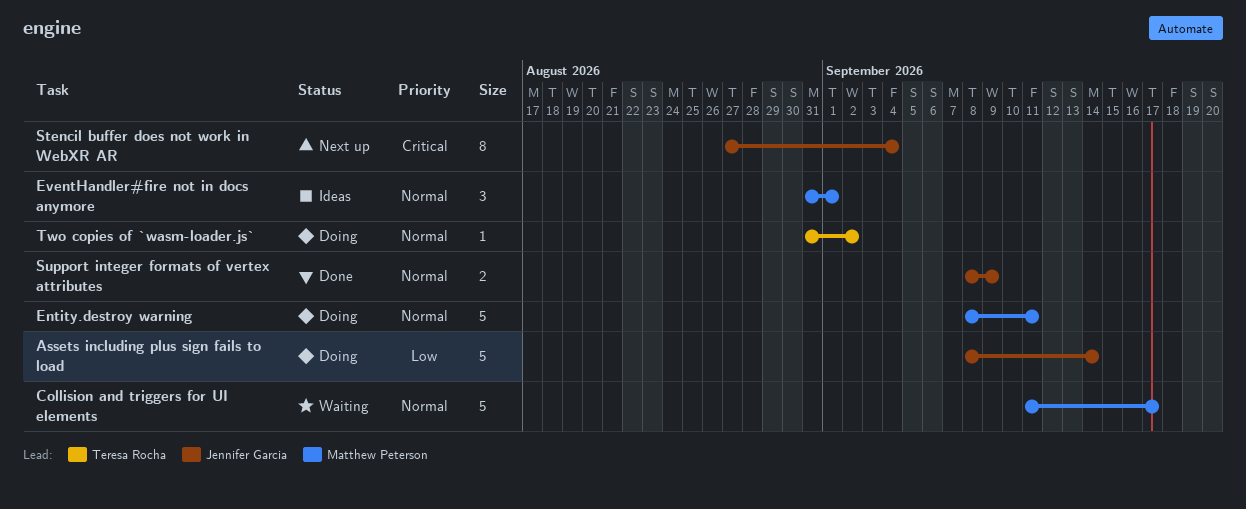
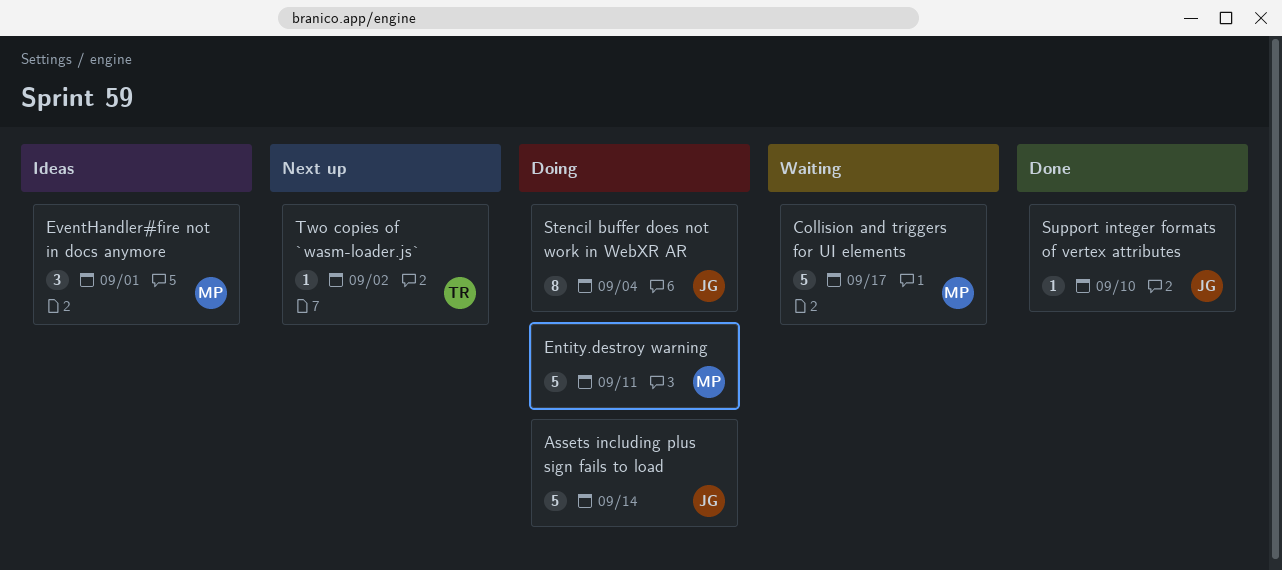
Stencil buffer does not work in WebXR AR, status: Next up -> Doing
Support integer formats of vertex attributes, estimate: 2 -> 1
Support integer formats of vertex attributes, due: Sep 9 -> Sep 10
Two copies of `wasm-loader.js`, status: Doing -> Next up

